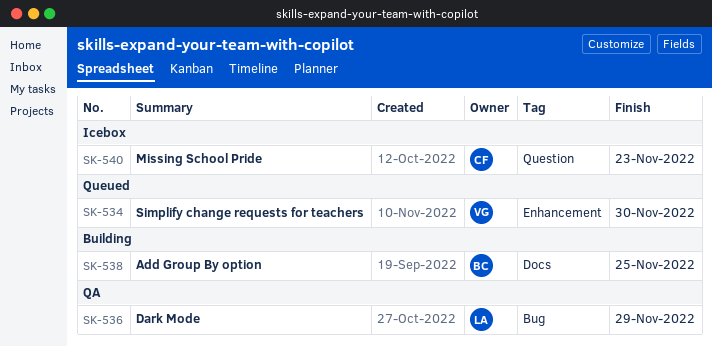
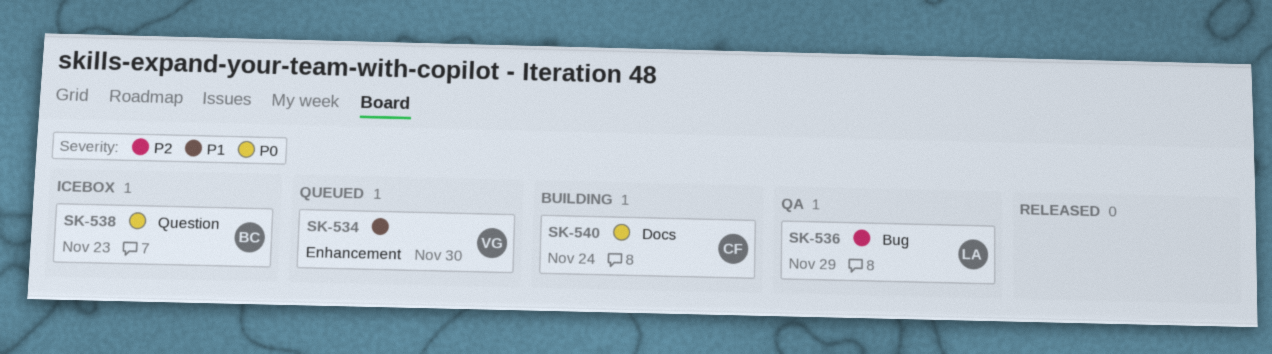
SK-538, status: Building -> Icebox
SK-538, label: Docs -> Question
SK-538, due: Nov 25 -> Nov 23
SK-540, status: Icebox -> Building
SK-540, label: Question -> Docs
SK-540, due: Nov 23 -> Nov 24

